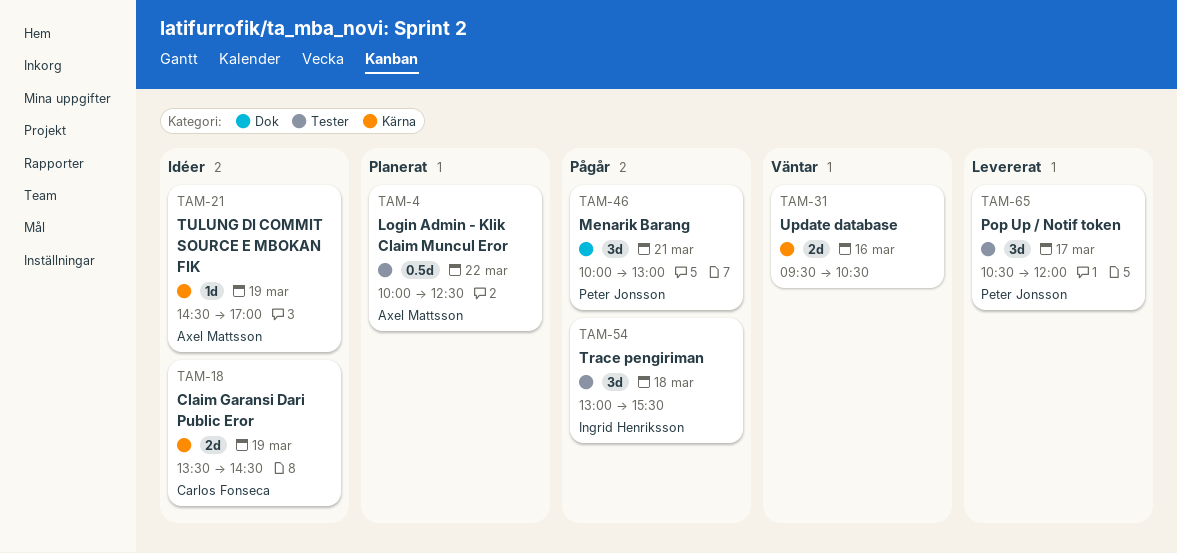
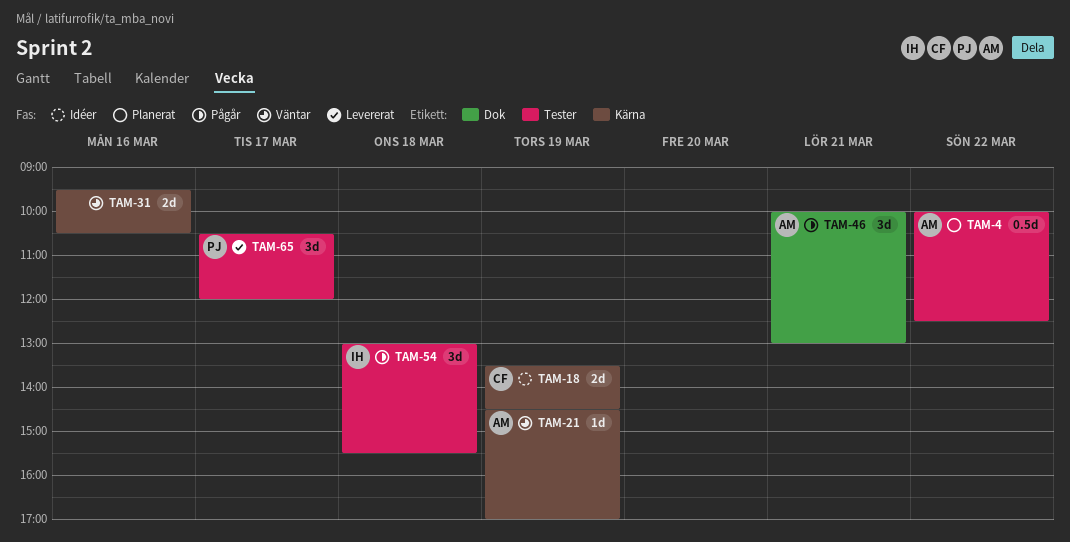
TAM-21, status: Idéer -> Väntar
TAM-46, owner: Peter Jonsson -> Axel Mattsson

